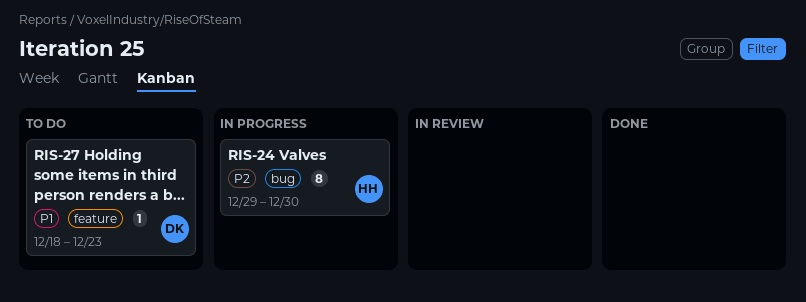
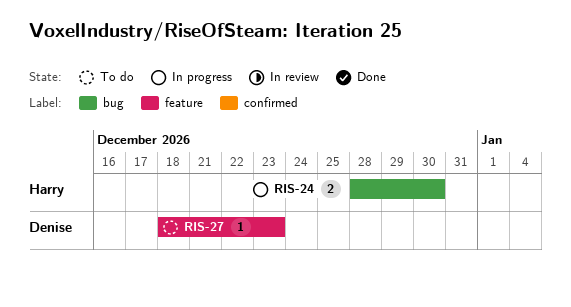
RIS-24, estimate: 8 -> 2
RIS-24, start: Dec 29 -> Dec 28

